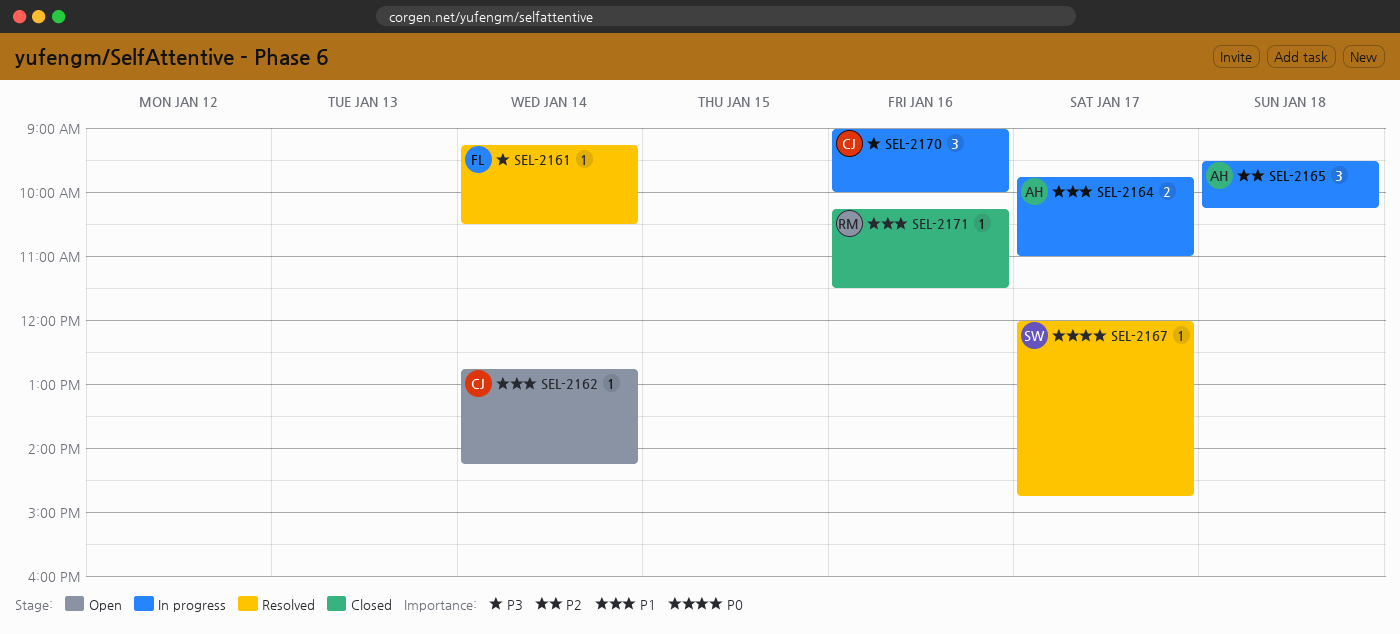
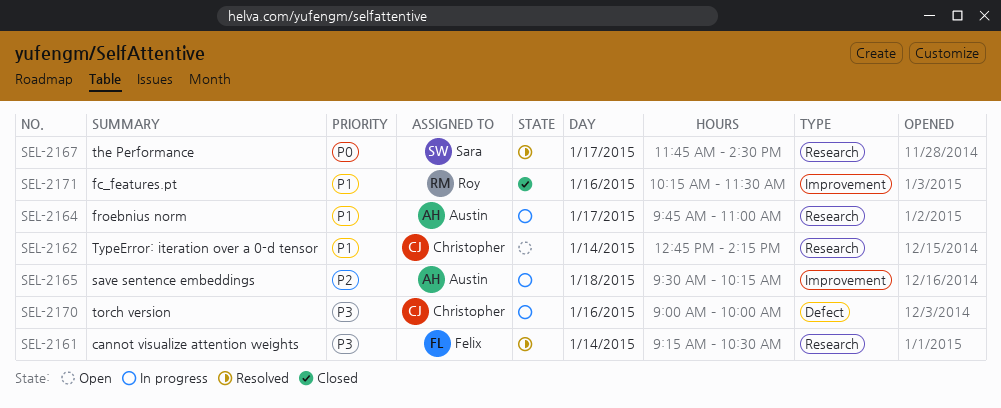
SEL-2167, begins: 12:00 -> 11:45
SEL-2167, ends: 14:45 -> 14:30

